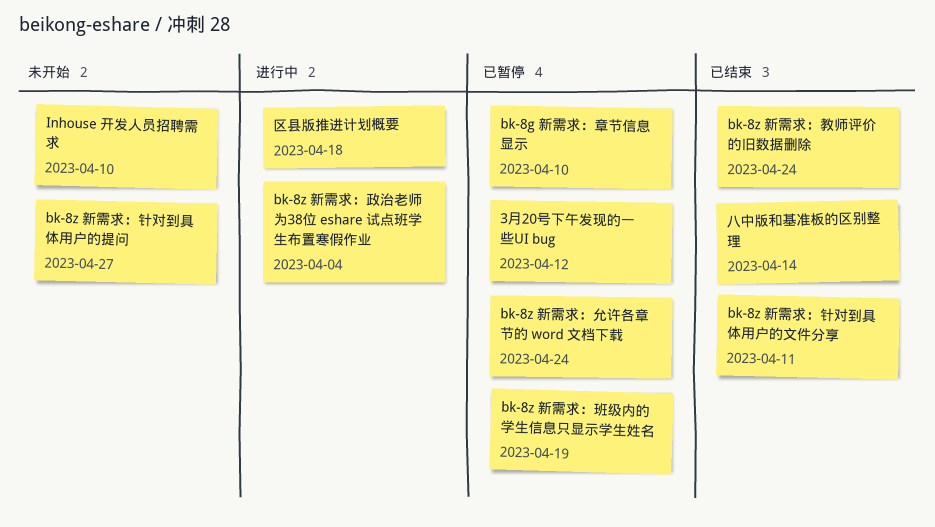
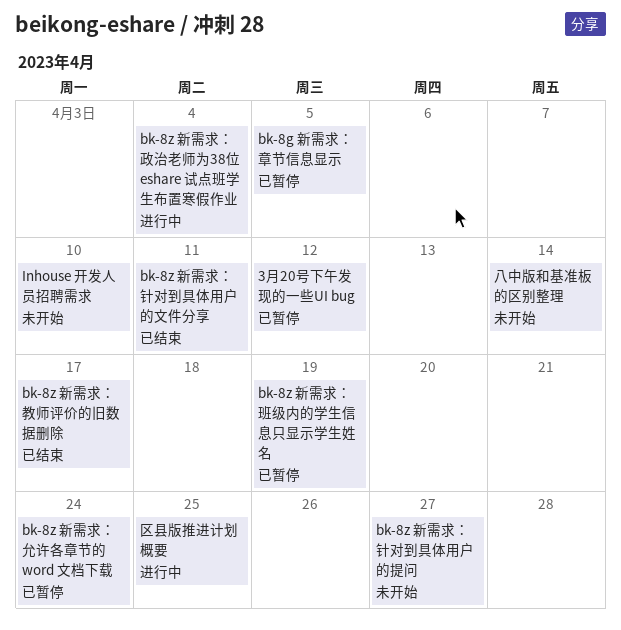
bk-8g 新需求：章节信息显示, due: Apr 10 -> Apr 5
bk-8z 新需求：教师评价的旧数据删除, due: Apr 24 -> Apr 17
八中版和基准板的区别整理, status: 已结束 -> 未开始
区县版推进计划概要, due: Apr 18 -> Apr 25

